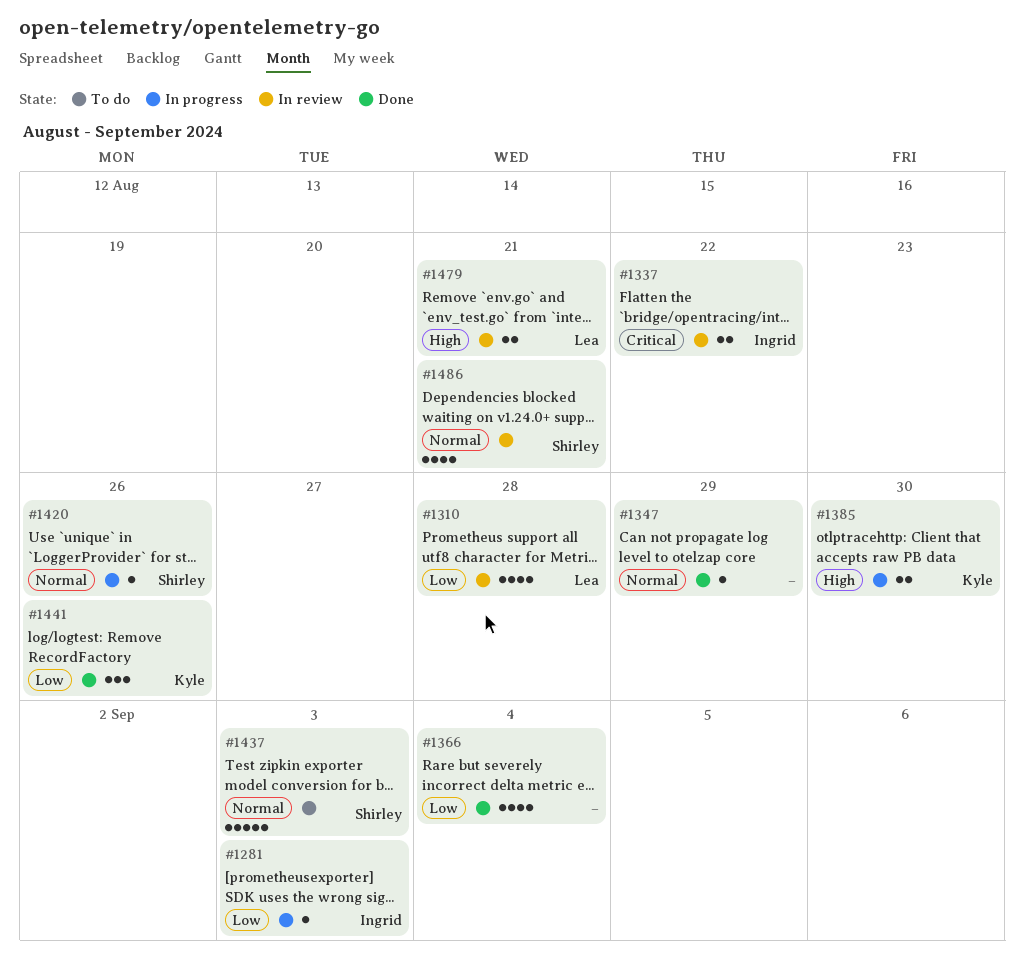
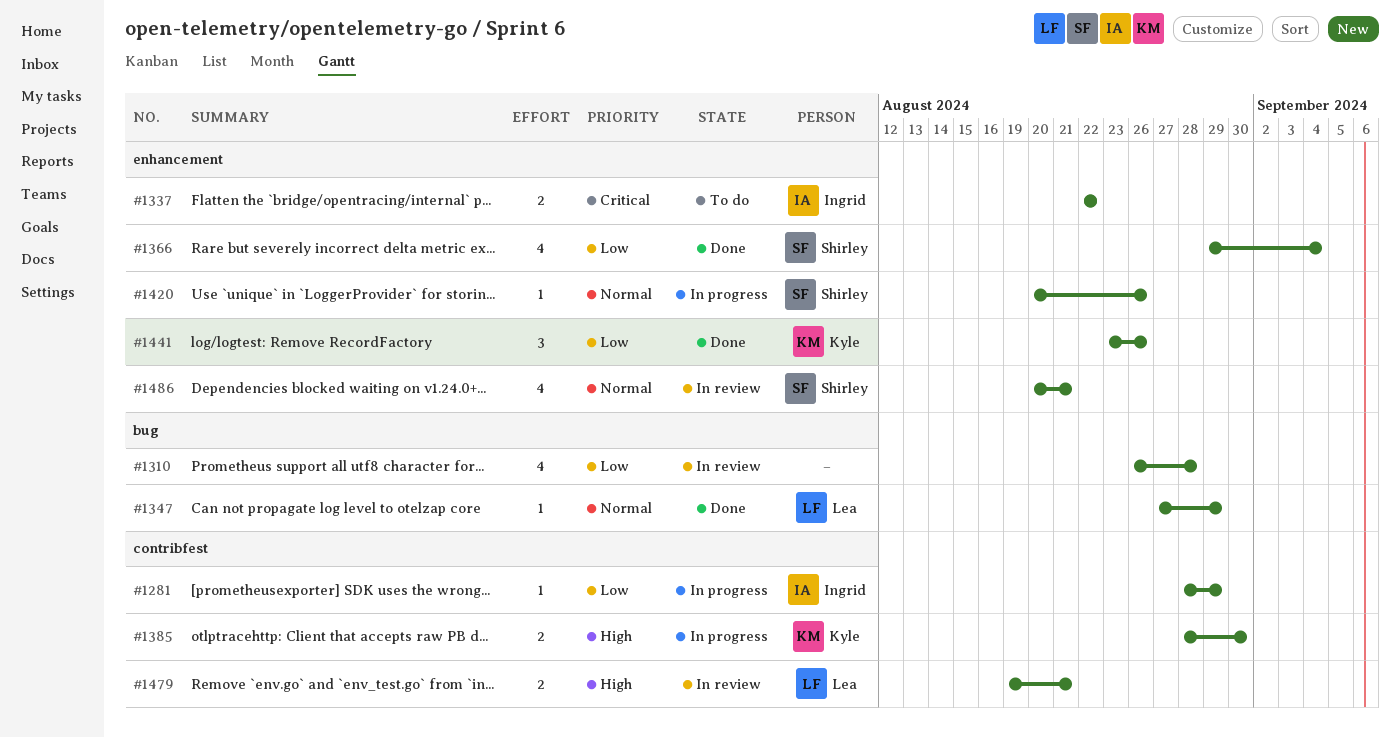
#1281, due: Sep 3 -> Aug 29
#1310, owner: Lea -> none
#1337, status: In review -> To do
#1347, owner: none -> Lea
#1366, owner: none -> Shirley
#1437: present -> none

